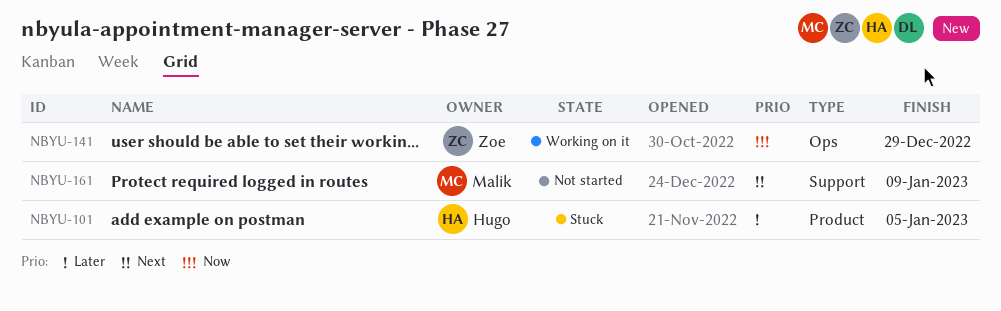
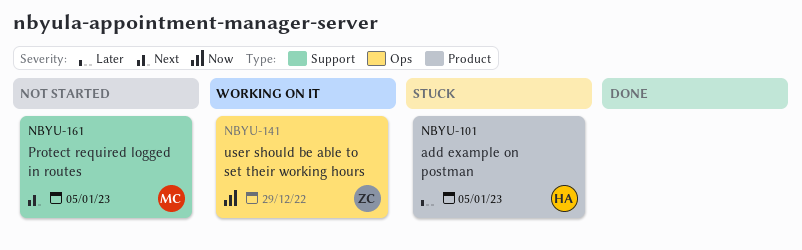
NBYU-161, due: Jan 9 -> Jan 5

